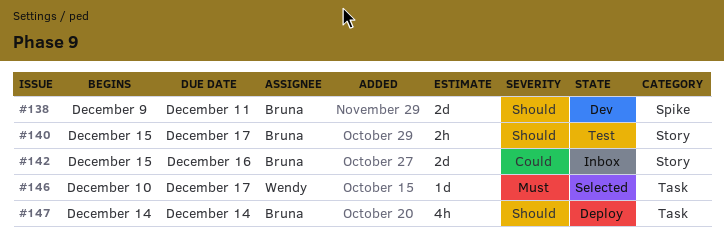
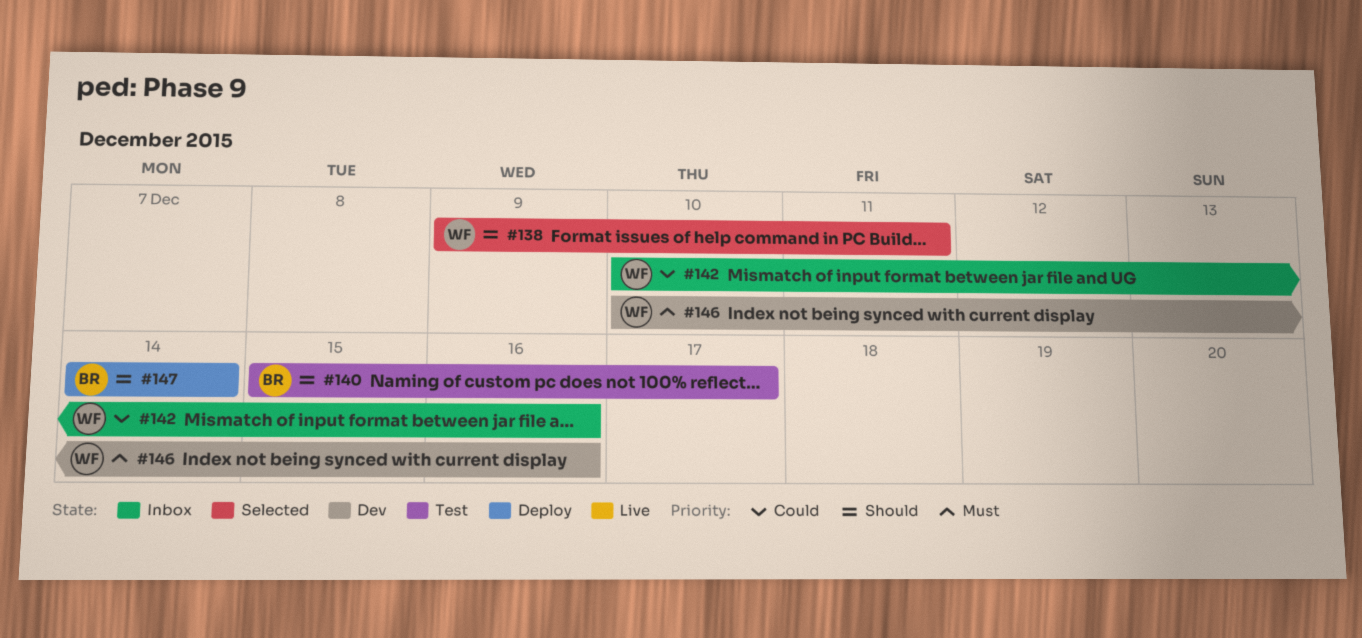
#138, status: Dev -> Selected
#138, owner: Bruna -> Wendy
#142, owner: Bruna -> Wendy
#142, start: Dec 15 -> Dec 10
#146, status: Selected -> Dev
#146, due: Dec 17 -> Dec 16

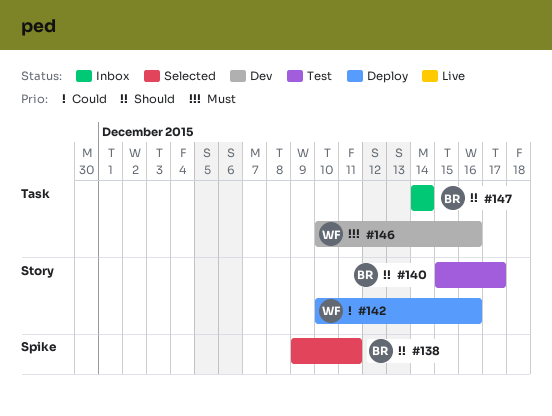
#138, owner: WF -> BR
#142, status: Inbox -> Deploy
#147, status: Deploy -> Inbox

